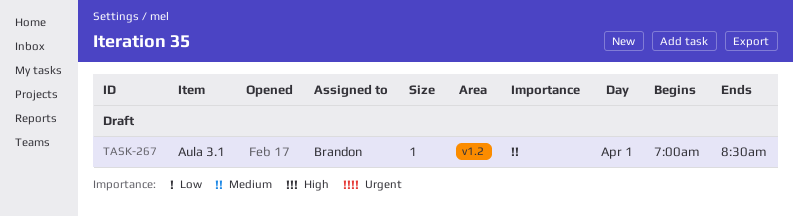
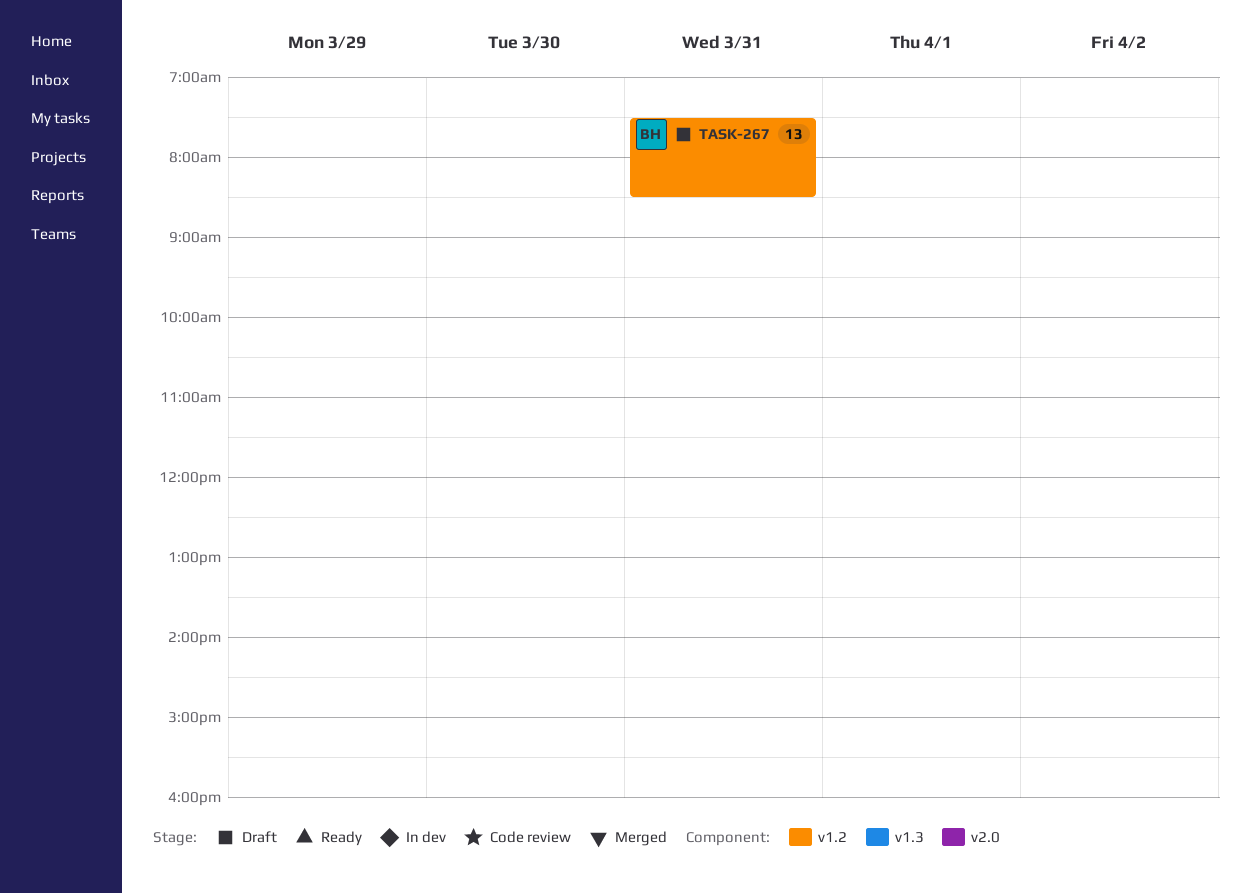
TASK-267, estimate: 1 -> 13
TASK-267, day: Apr 1 -> Mar 31
TASK-267, begins: 07:00 -> 07:30

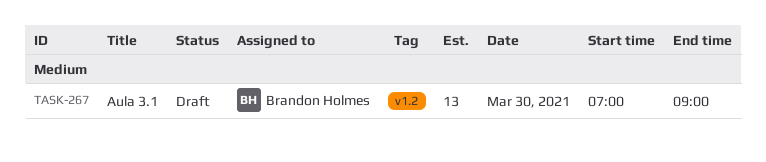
TASK-267, day: Mar 31 -> Mar 30
TASK-267, begins: 07:30 -> 07:00
TASK-267, ends: 08:30 -> 09:00

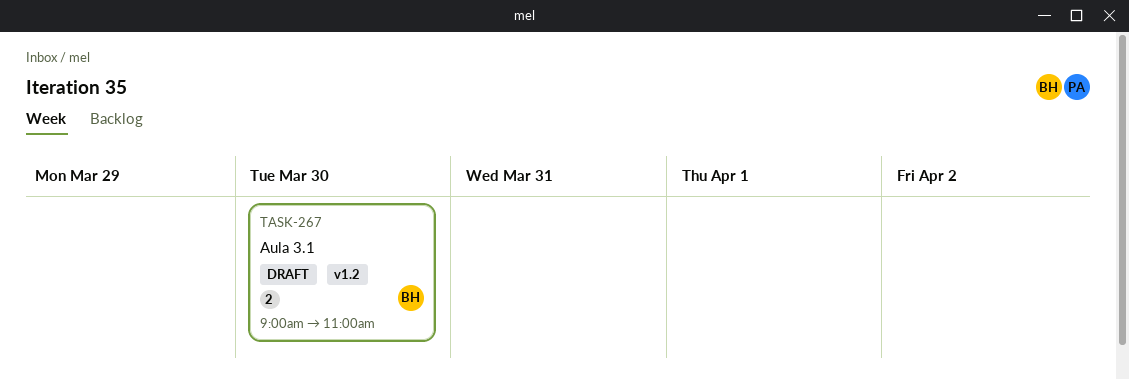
TASK-267, estimate: 13 -> 2
TASK-267, begins: 07:00 -> 09:00
TASK-267, ends: 09:00 -> 11:00

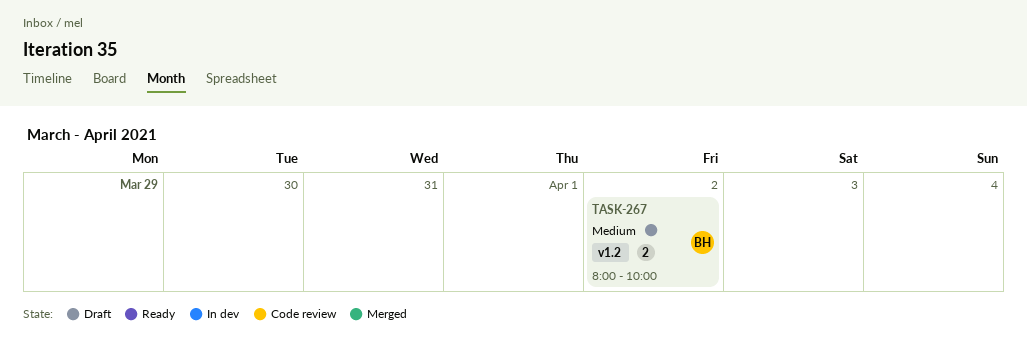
TASK-267, day: Mar 30 -> Apr 2
TASK-267, begins: 09:00 -> 08:00
TASK-267, ends: 11:00 -> 10:00

